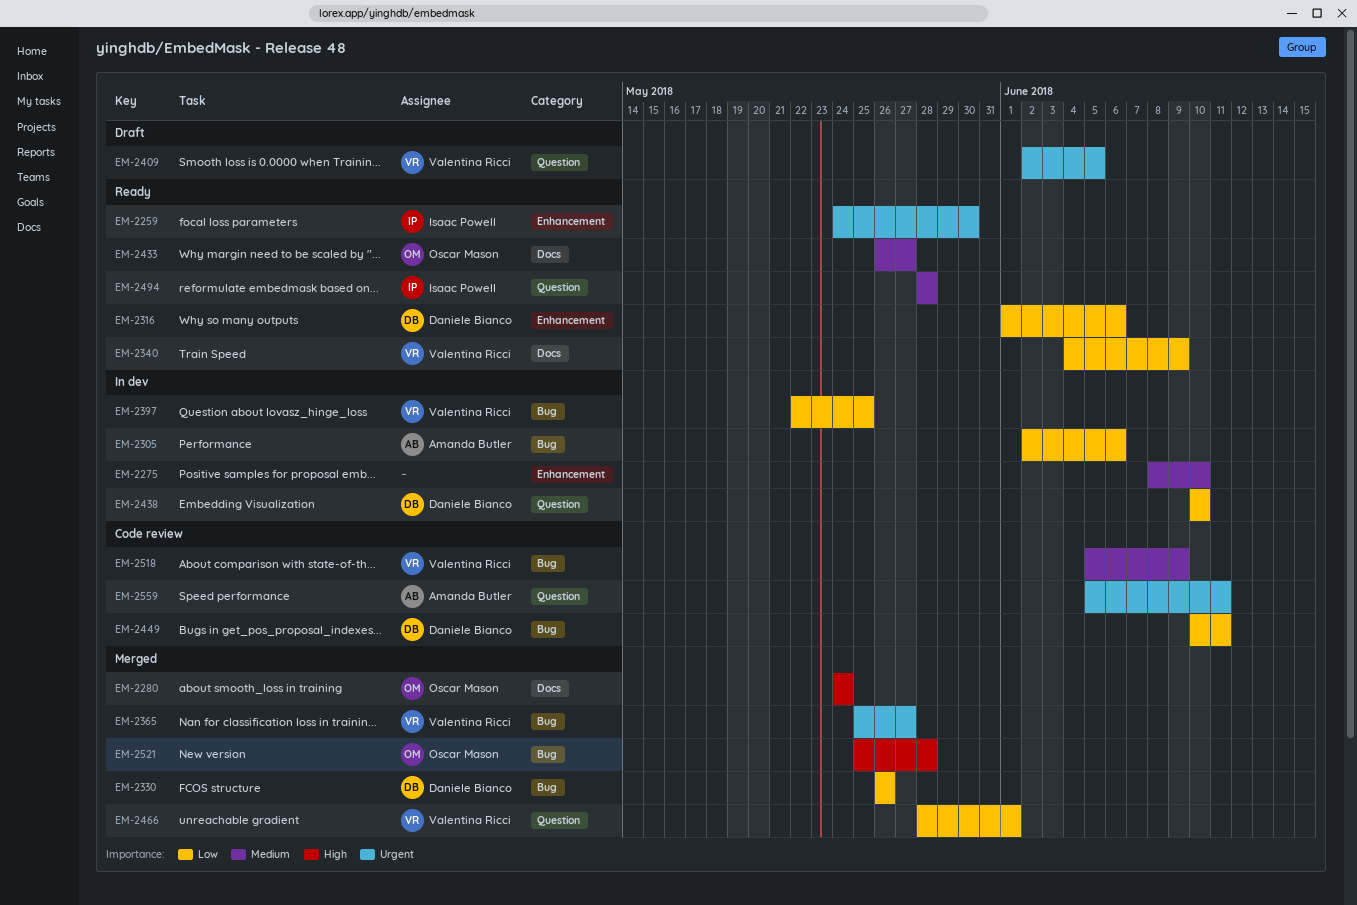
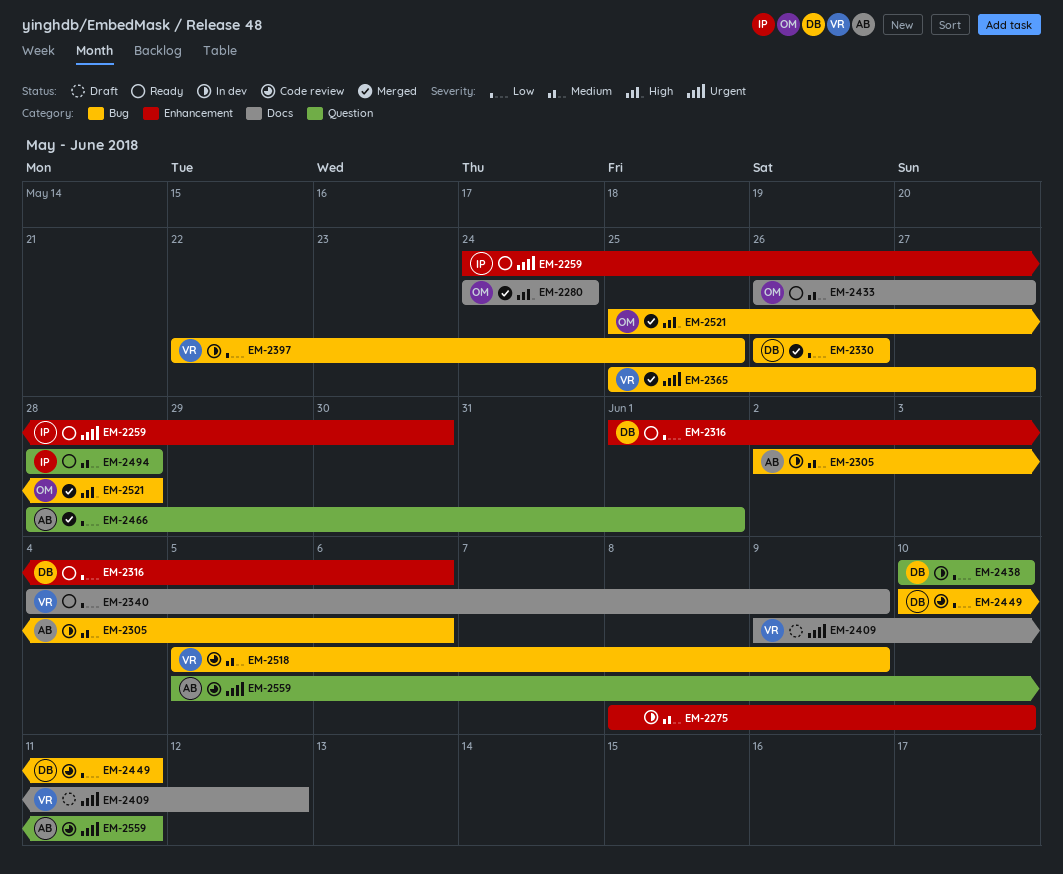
EM-2305, priority: Low -> Medium
EM-2409, label: Question -> Docs
EM-2409, start: Jun 2 -> Jun 9
EM-2409, due: Jun 5 -> Jun 12
EM-2466, owner: Valentina Ricci -> Amanda Butler

